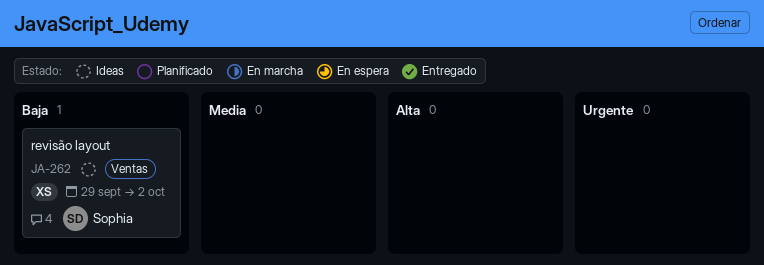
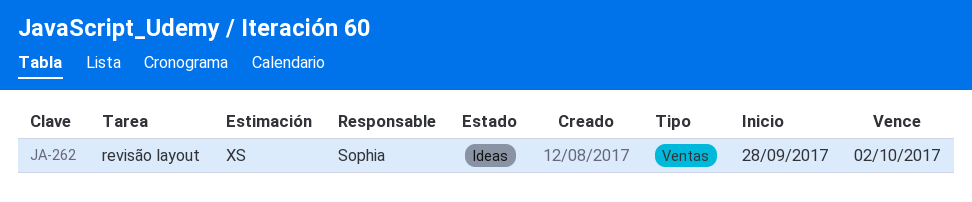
JA-262, start: Sep 29 -> Sep 28

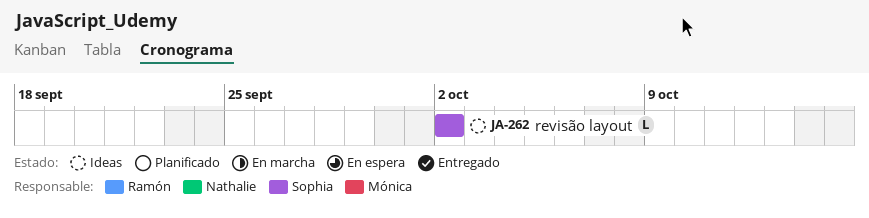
JA-262, estimate: XS -> L
JA-262, start: Sep 28 -> Oct 2

